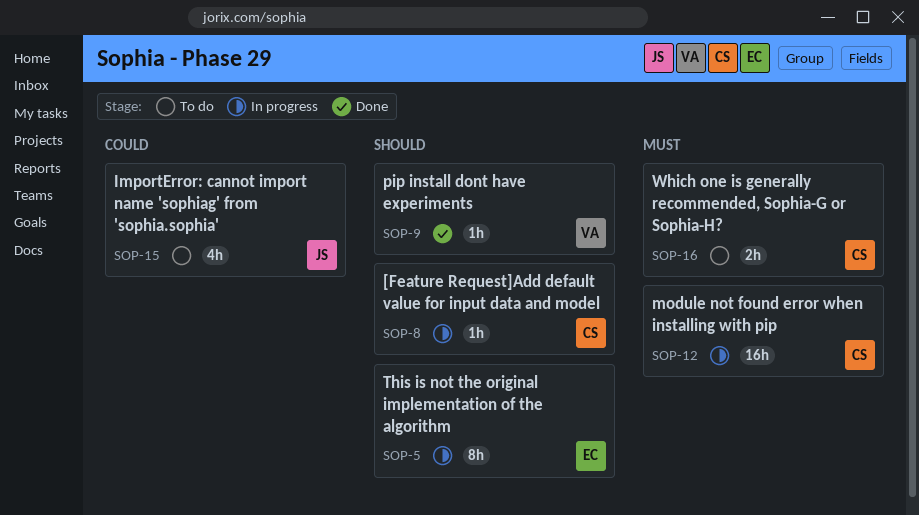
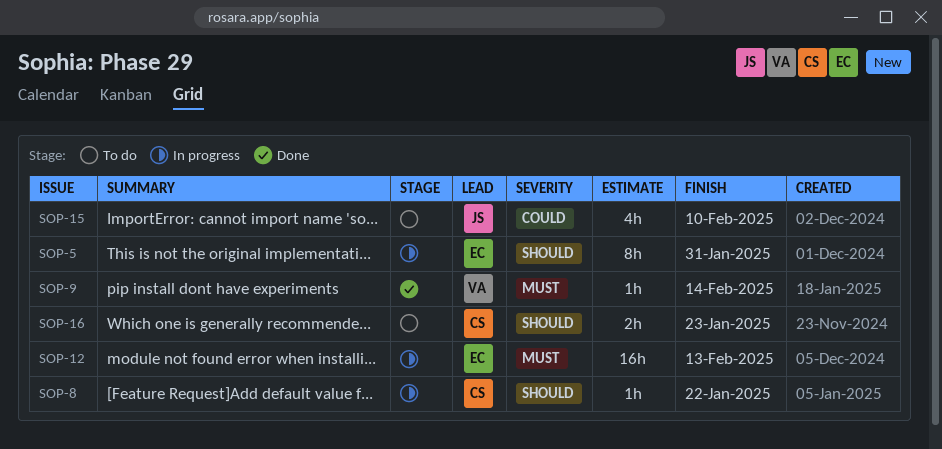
SOP-9, priority: Should -> Must
SOP-12, owner: CS -> EC
SOP-16, priority: Must -> Should

